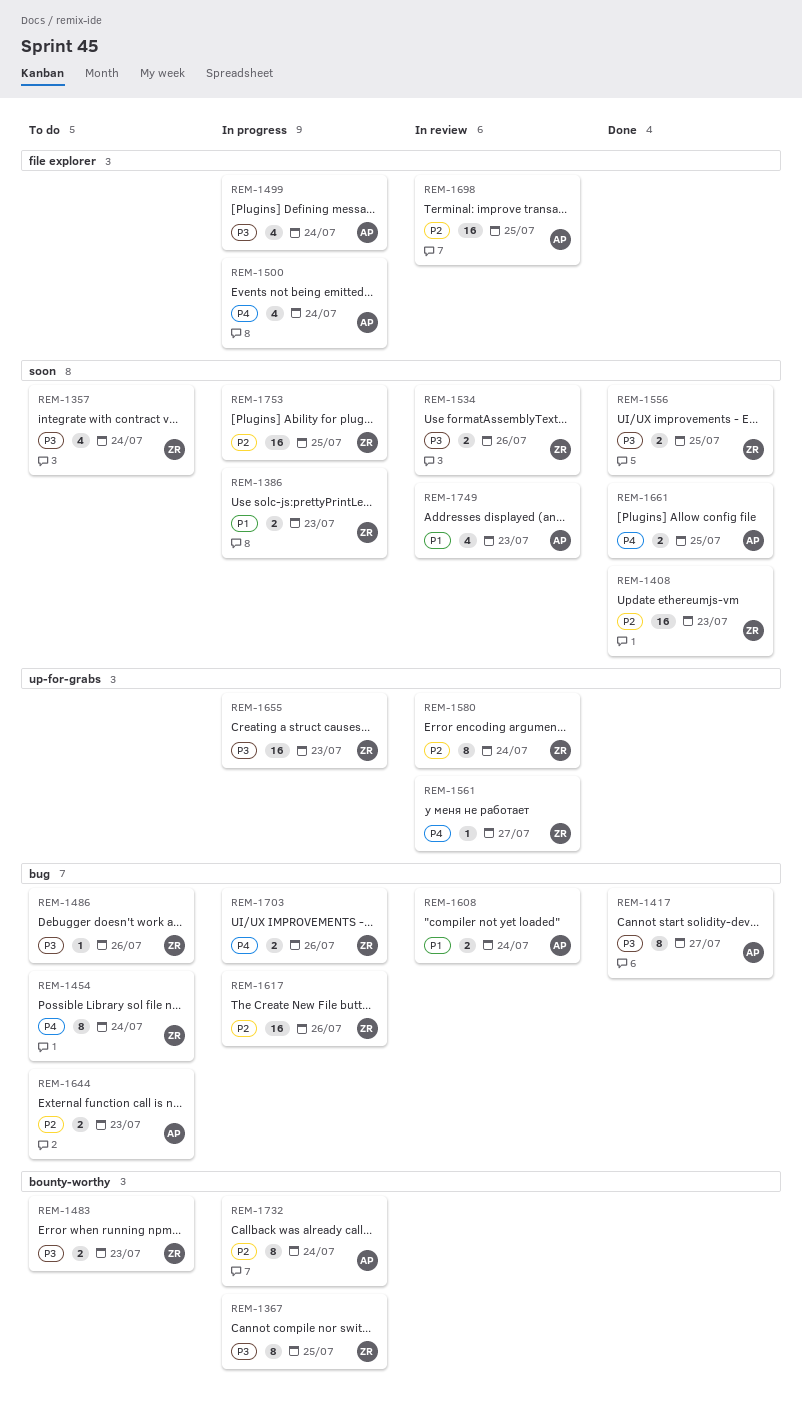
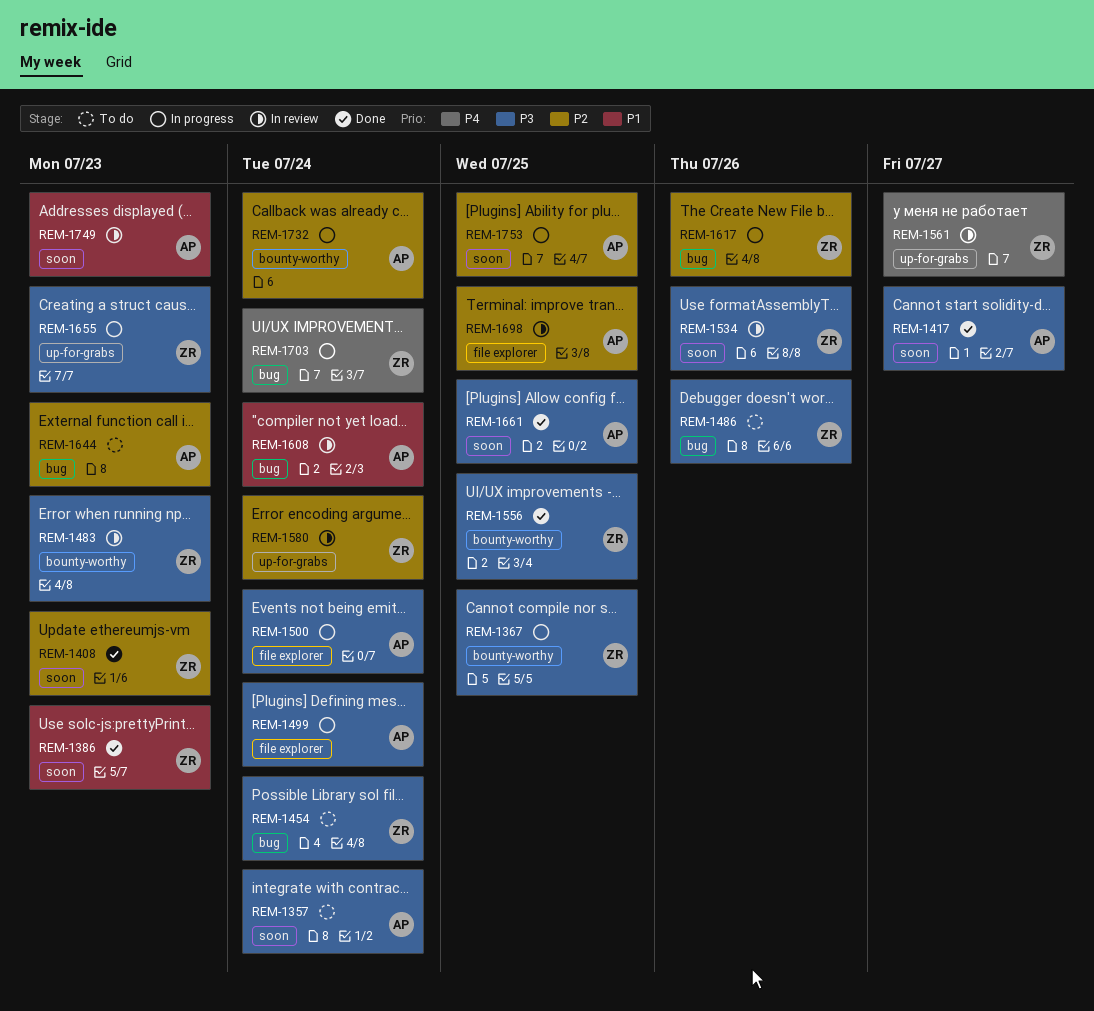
REM-1357, owner: ZR -> AP
REM-1386, status: In progress -> Done
REM-1417, label: bug -> soon
REM-1454, priority: P4 -> P3
REM-1483, status: To do -> In review
REM-1500, priority: P4 -> P3
REM-1556, label: soon -> bounty-worthy
REM-1661, priority: P4 -> P3
REM-1703, due: Jul 26 -> Jul 24
REM-1753, owner: ZR -> AP

